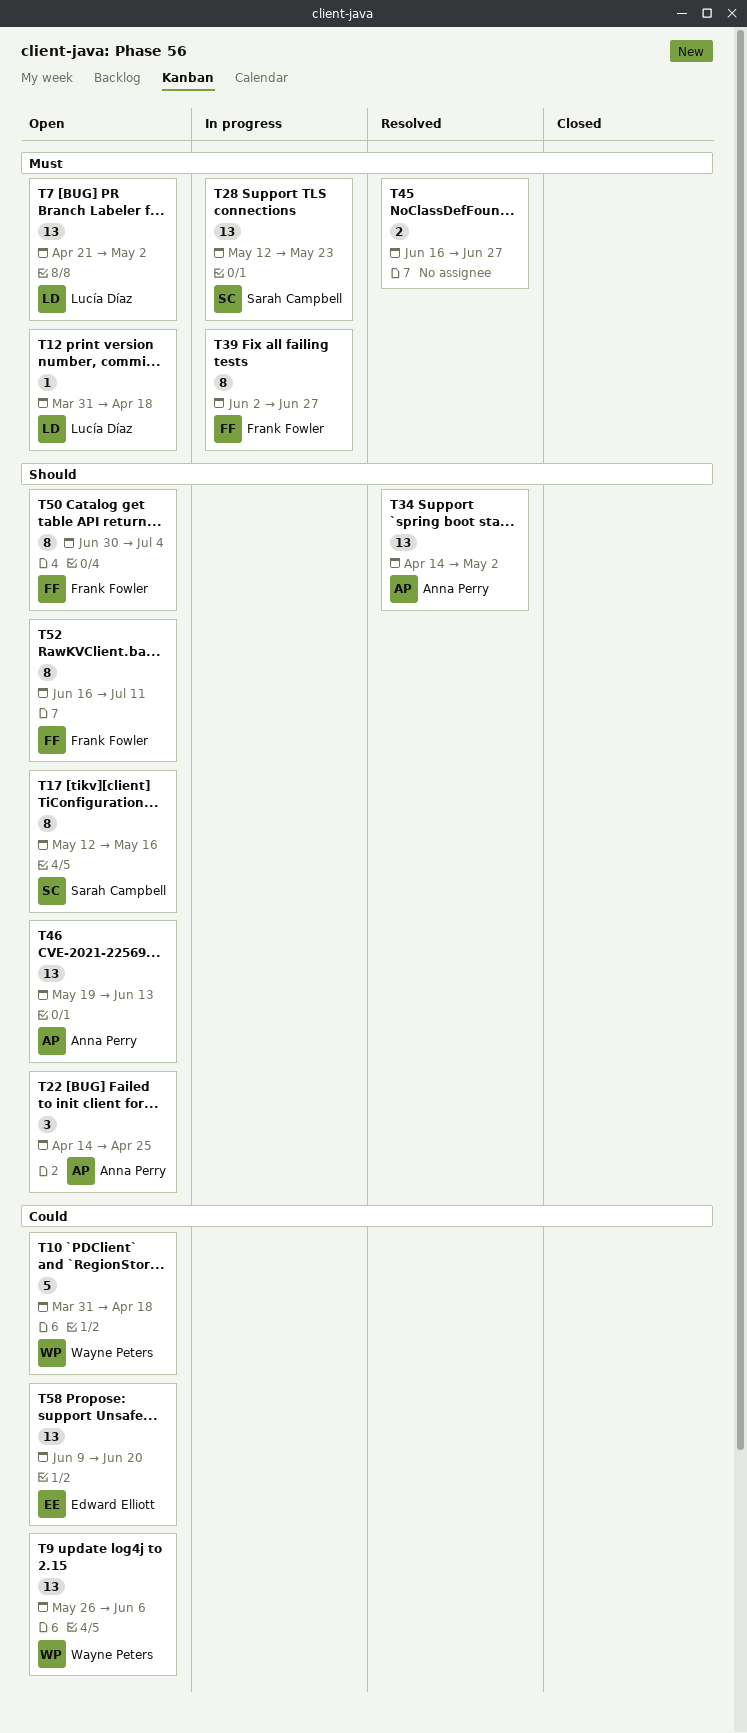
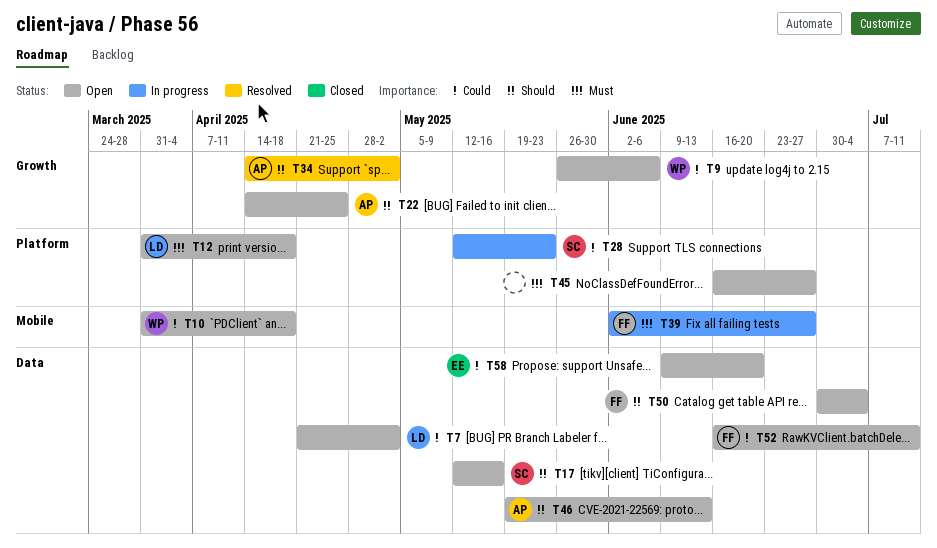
T7, priority: Must -> Could
T28, priority: Must -> Could
T45, status: Resolved -> Open
T52, priority: Should -> Could

